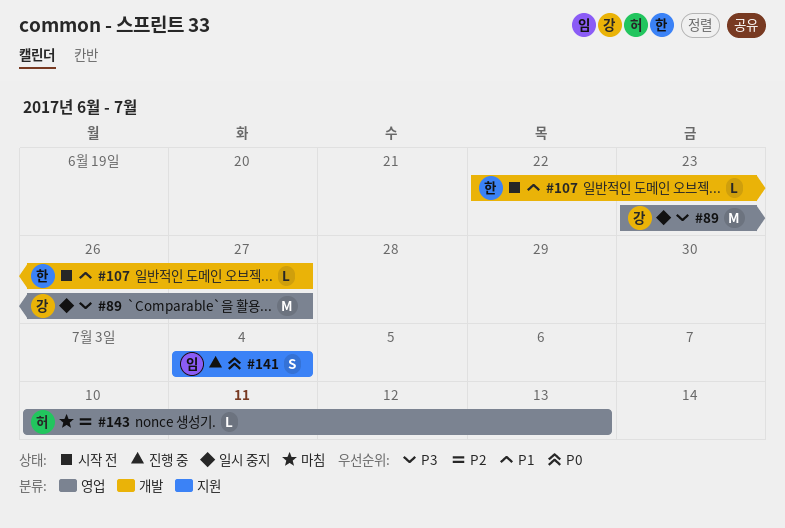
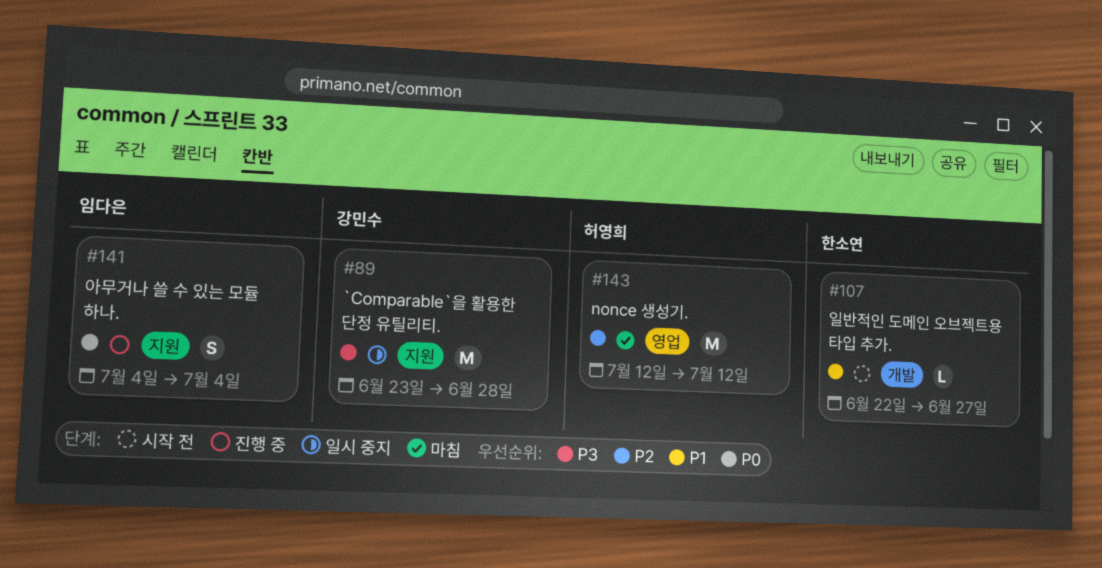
#89, label: 영업 -> 지원
#89, due: Jun 27 -> Jun 28
#143, estimate: L -> M
#143, start: Jul 10 -> Jul 12
#143, due: Jul 13 -> Jul 12

